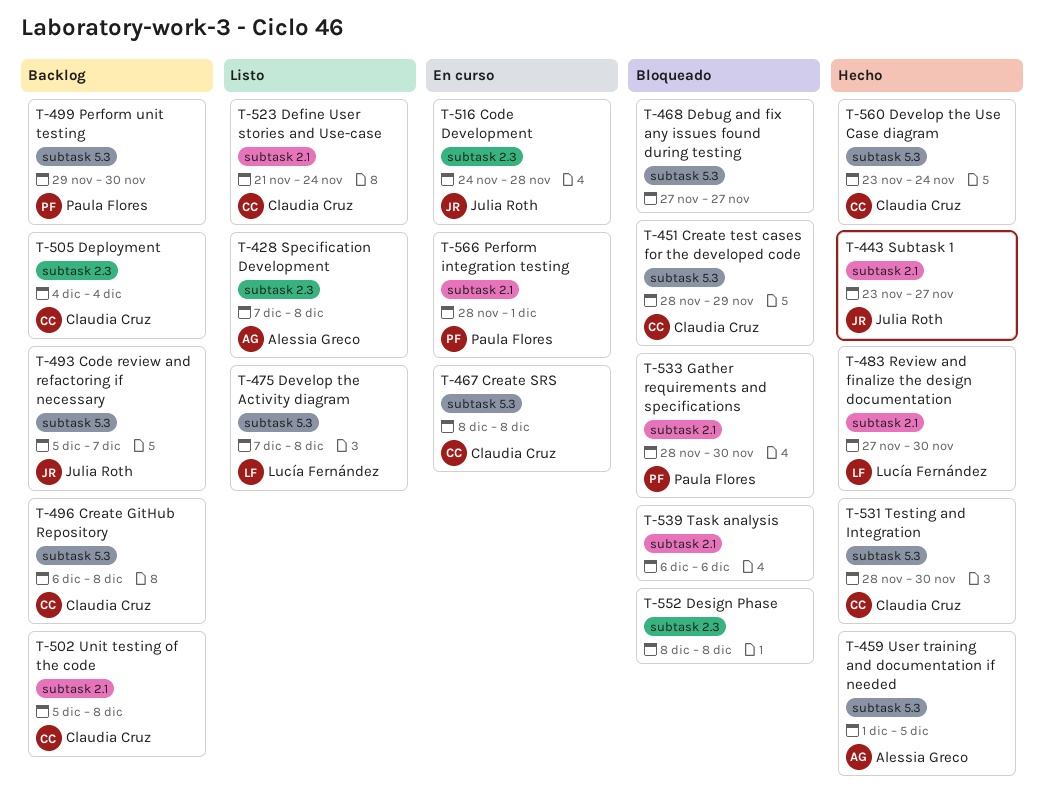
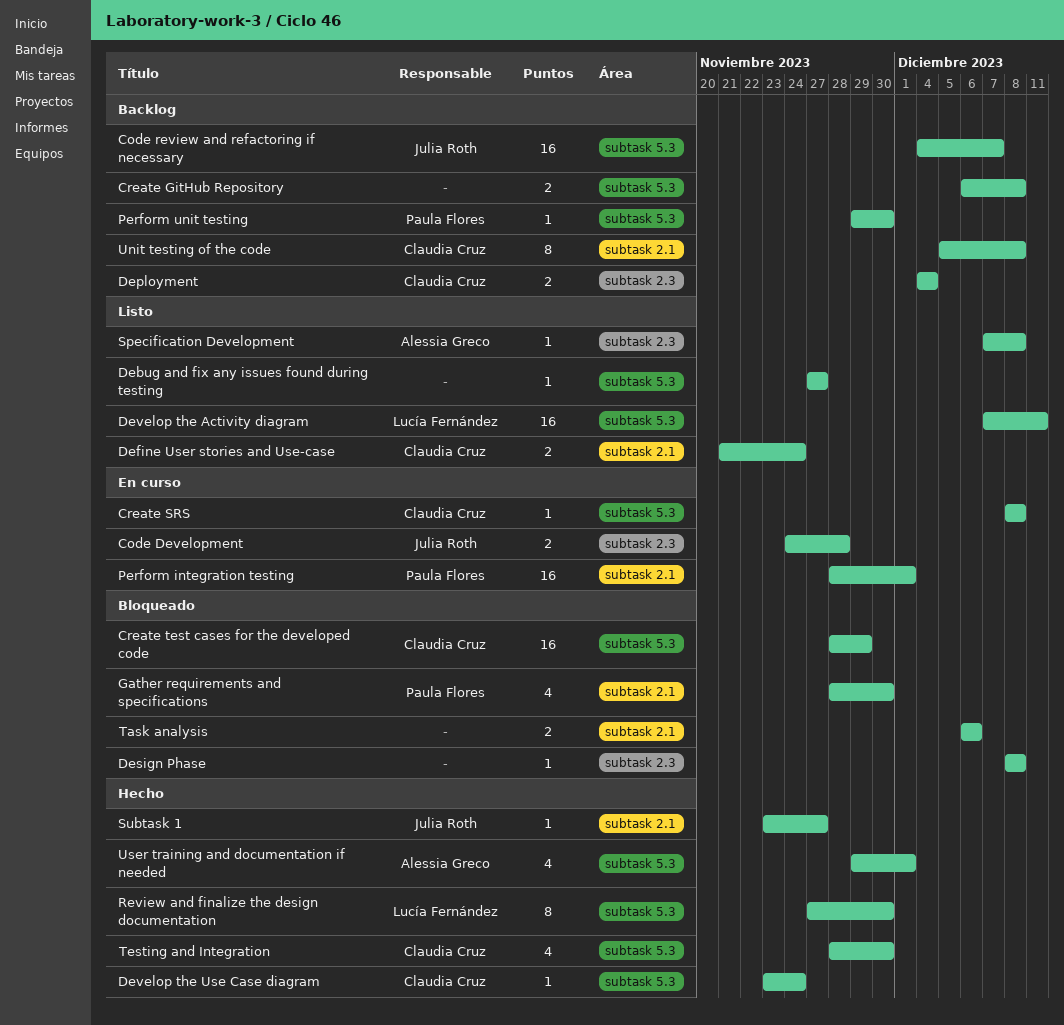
Code review and refactoring if necessary, start: Dec 5 -> Dec 4
Create GitHub Repository, owner: Claudia Cruz -> none
Debug and fix any issues found during testing, status: Bloqueado -> Listo
Develop the Activity diagram, due: Dec 8 -> Dec 11
Review and finalize the design documentation, label: subtask 2.1 -> subtask 5.3
User training and documentation if needed, start: Dec 1 -> Nov 29
User training and documentation if needed, due: Dec 5 -> Dec 1

